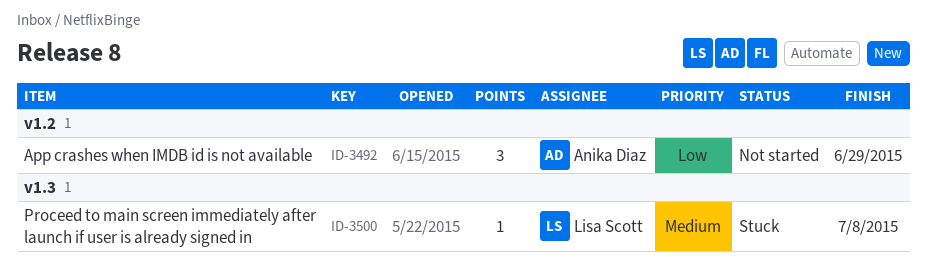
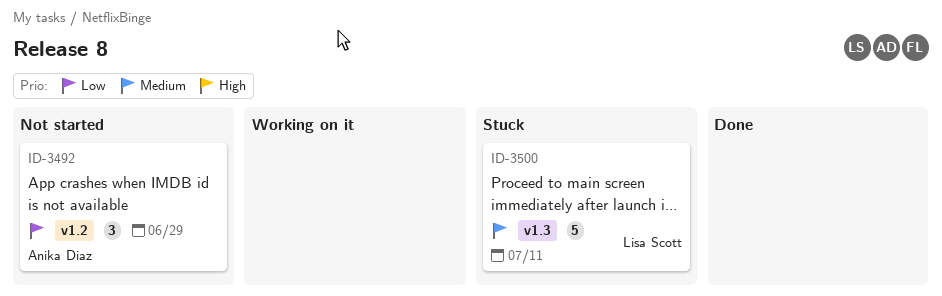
ID-3500, estimate: 1 -> 5
ID-3500, due: Jul 8 -> Jul 11

